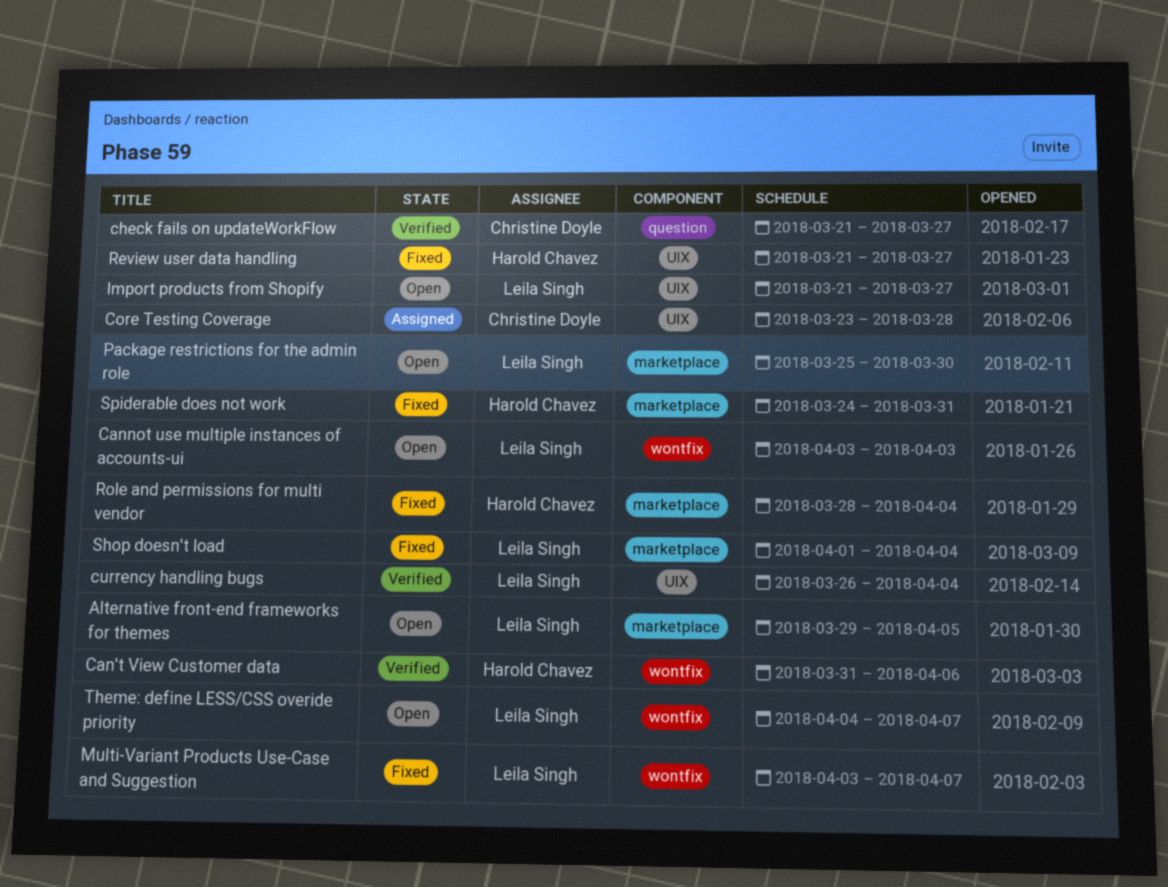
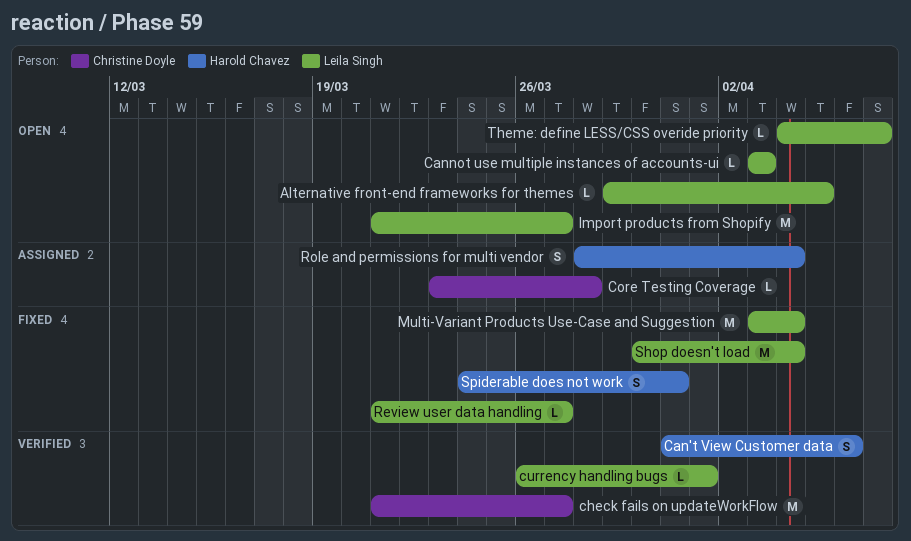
currency handling bugs, due: Apr 4 -> Apr 1
Multi-Variant Products Use-Case and Suggestion, due: Apr 7 -> Apr 4
Package restrictions for the admin role: present -> none
Review user data handling, owner: Harold Chavez -> Leila Singh
Role and permissions for multi vendor, status: Fixed -> Assigned
Shop doesn't load, start: Apr 1 -> Mar 30

